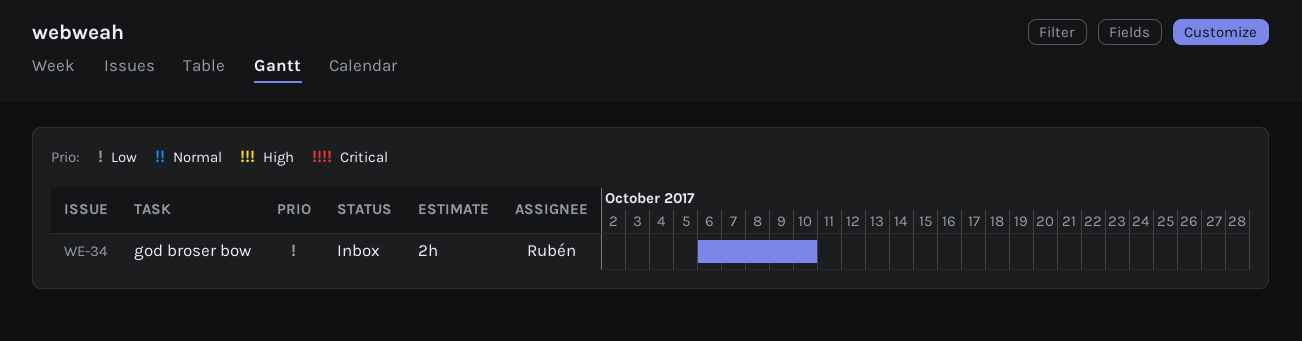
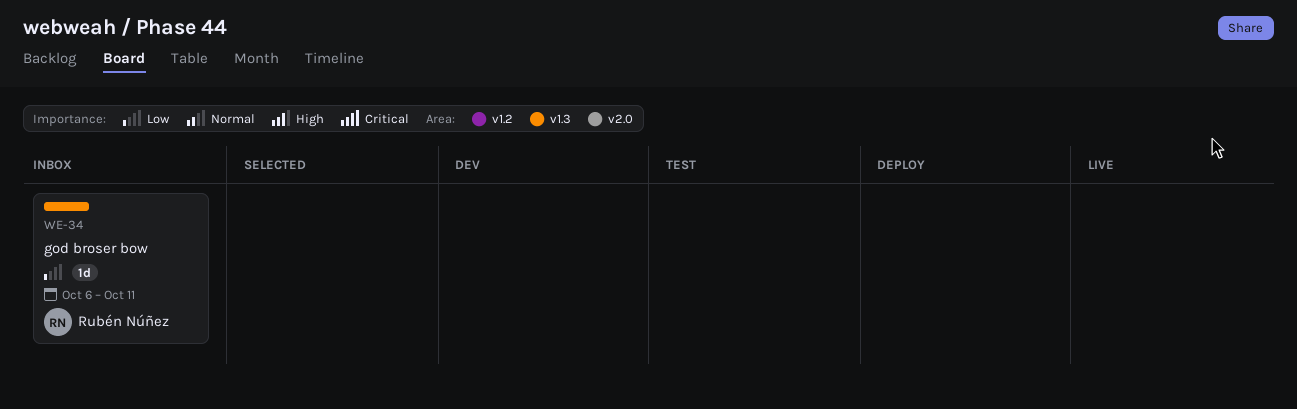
WE-34, estimate: 2h -> 1d
WE-34, due: Oct 10 -> Oct 11

